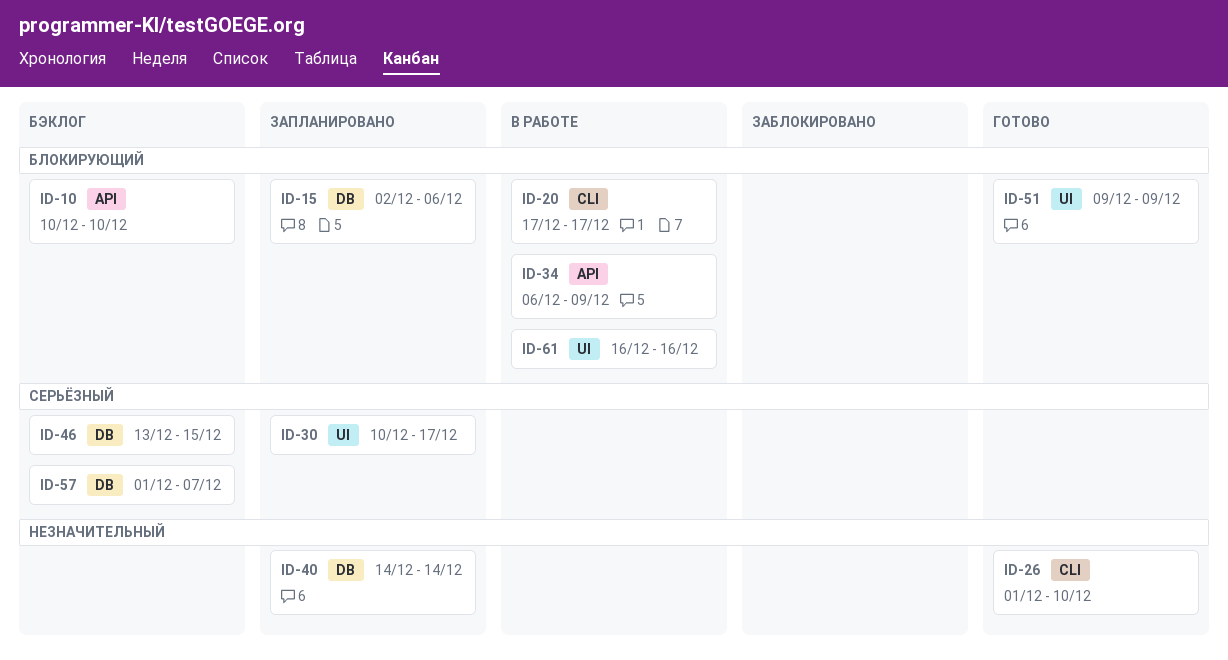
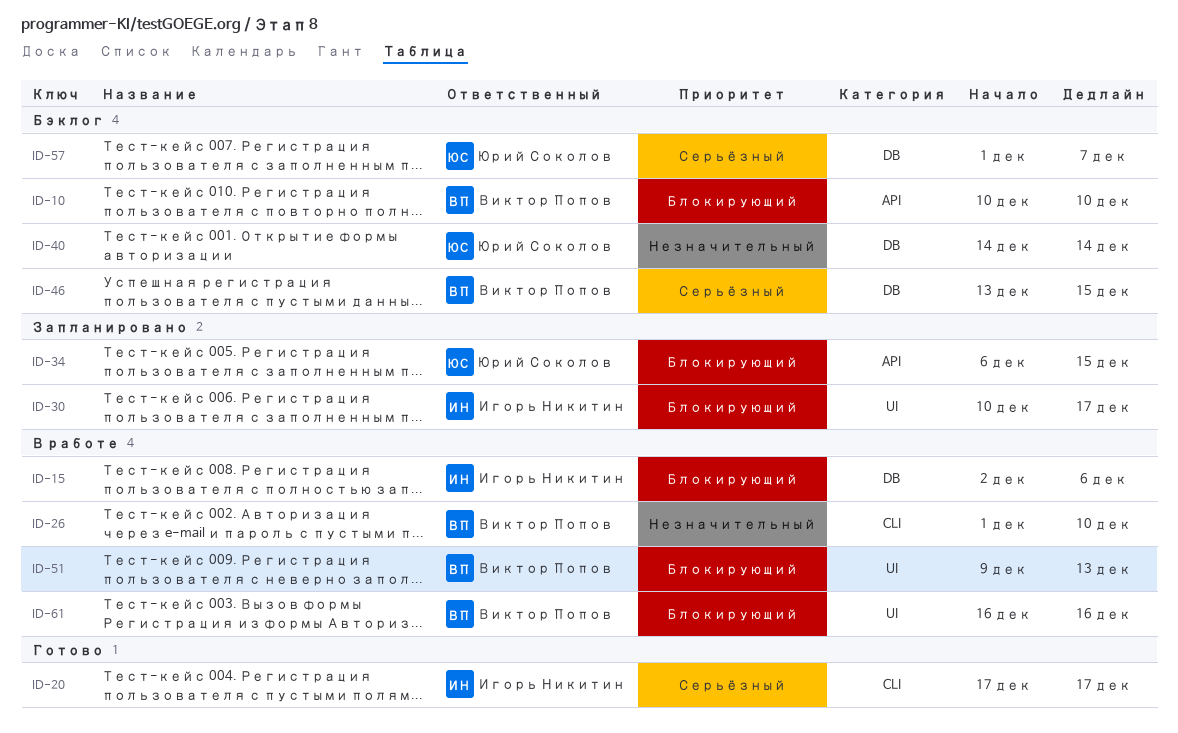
ID-15, status: Запланировано -> В работе
ID-20, status: В работе -> Готово
ID-20, priority: Блокирующий -> Серьёзный
ID-26, status: Готово -> В работе
ID-30, priority: Серьёзный -> Блокирующий
ID-34, status: В работе -> Запланировано
ID-34, due: Dec 9 -> Dec 15
ID-40, status: Запланировано -> Бэклог
ID-51, status: Готово -> В работе
ID-51, due: Dec 9 -> Dec 13

